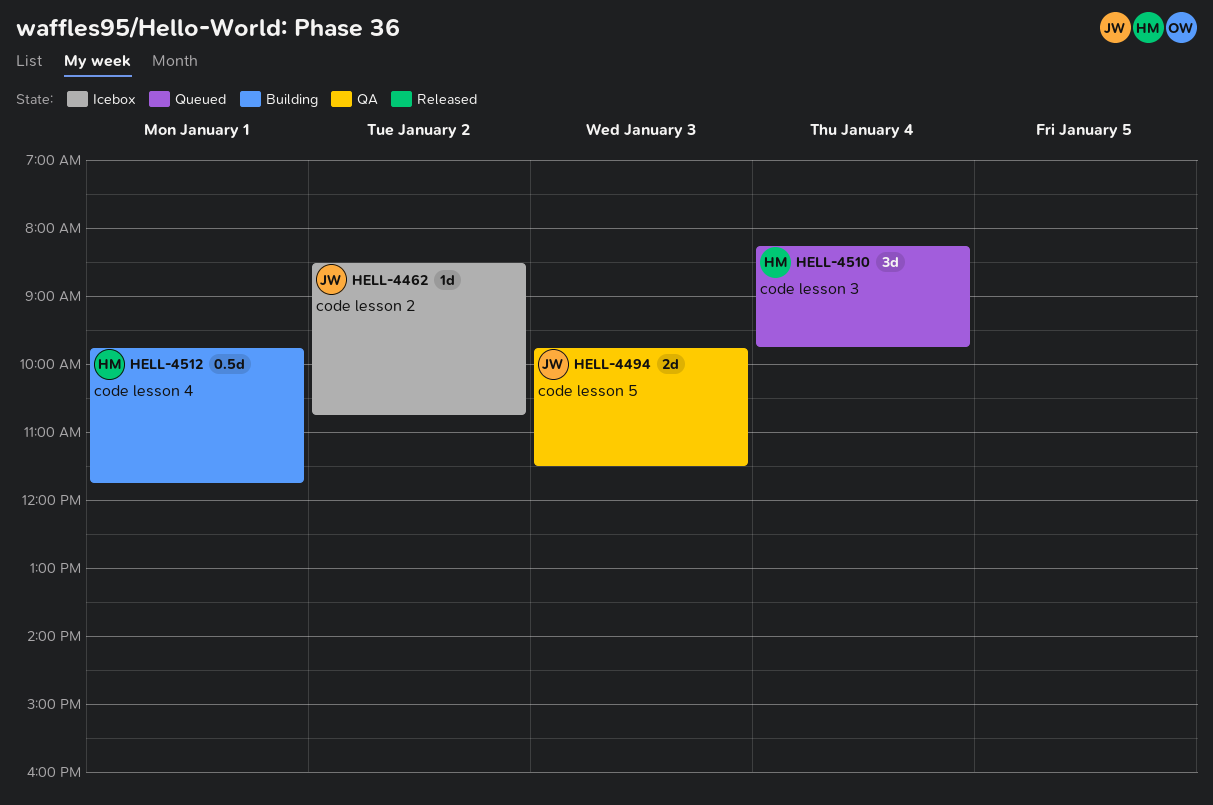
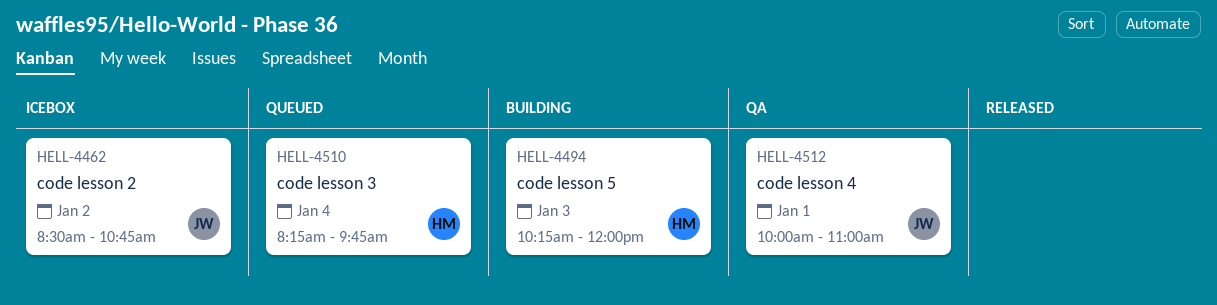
HELL-4494, status: QA -> Building
HELL-4494, owner: JW -> HM
HELL-4494, begins: 09:45 -> 10:15
HELL-4494, ends: 11:30 -> 12:00
HELL-4512, status: Building -> QA
HELL-4512, owner: HM -> JW
HELL-4512, begins: 09:45 -> 10:00
HELL-4512, ends: 11:45 -> 11:00

